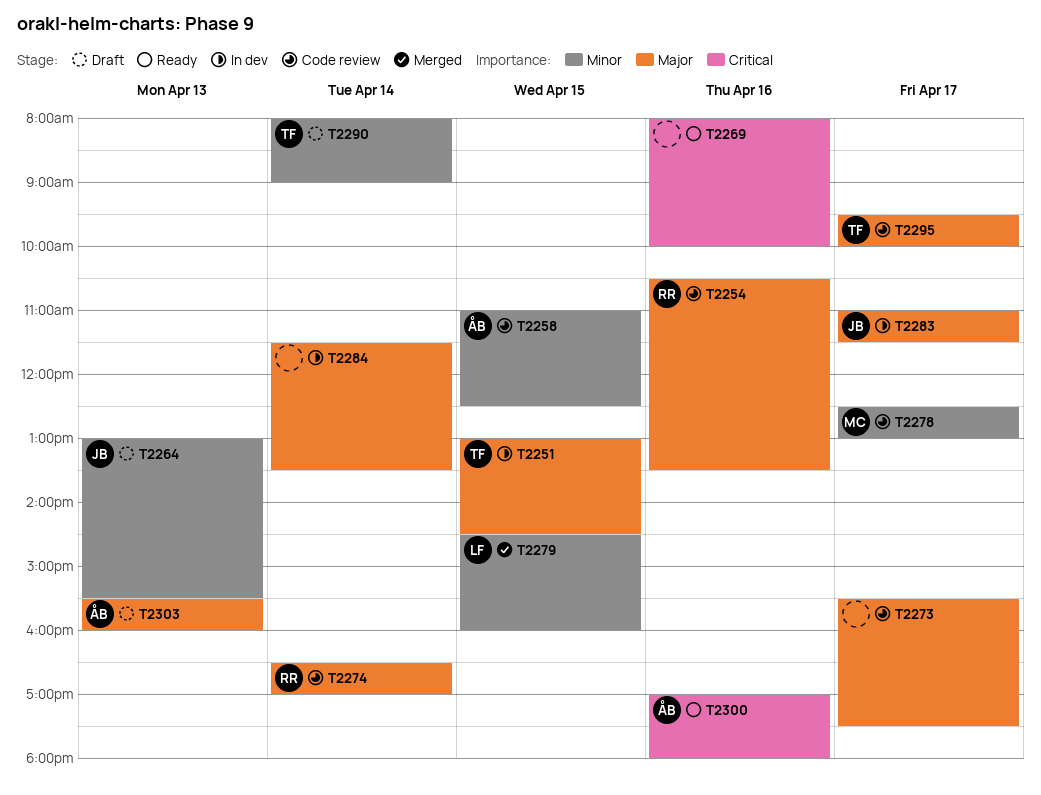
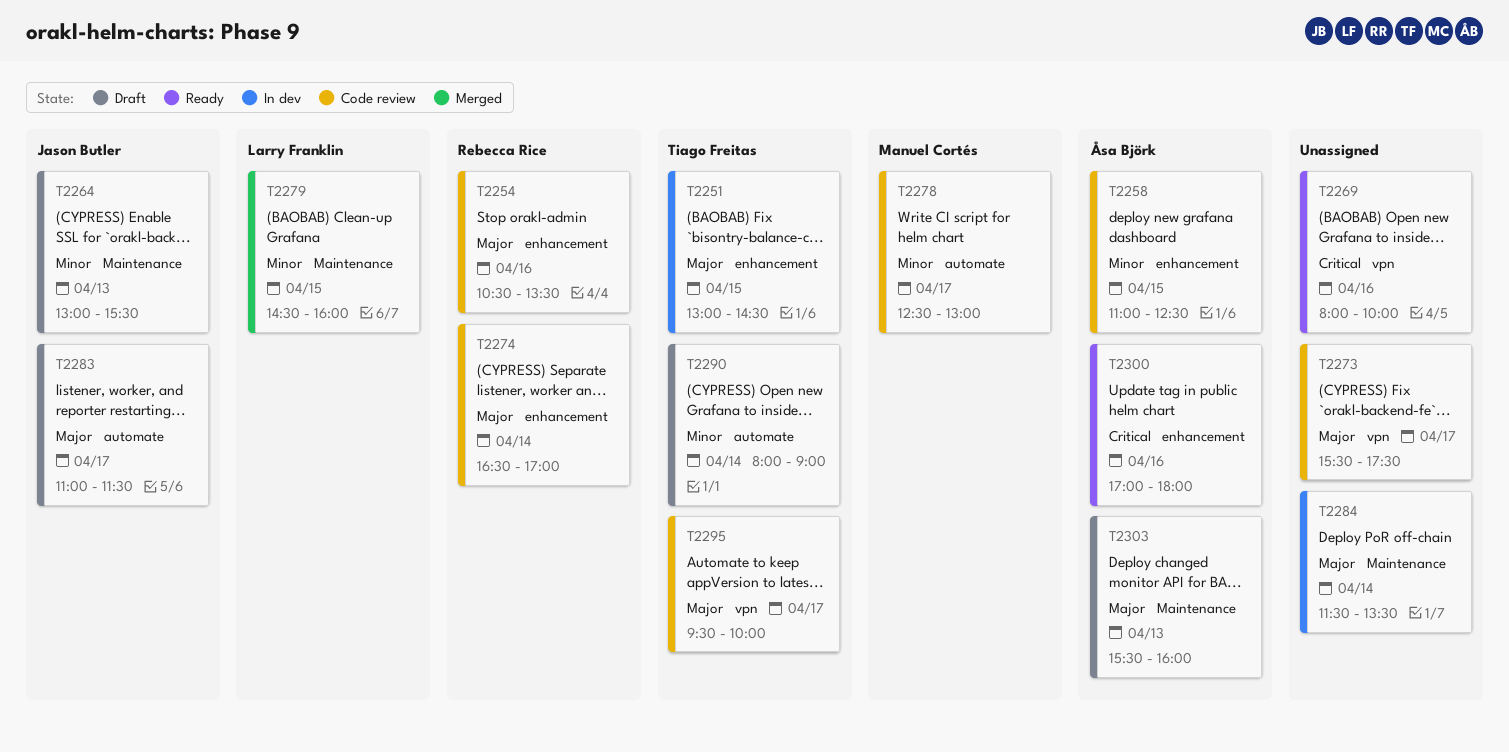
T2283, status: In dev -> Draft

